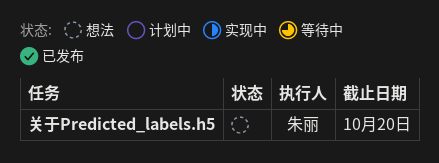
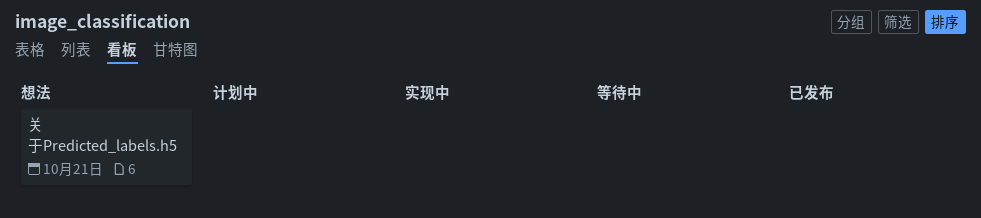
关于Predicted_labels.h5, due: Oct 20 -> Oct 21

